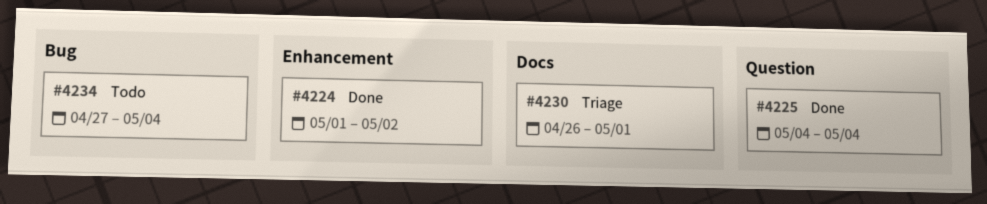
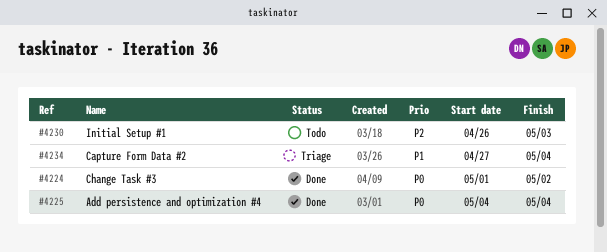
#4230, status: Triage -> Todo
#4230, due: May 1 -> May 3
#4234, status: Todo -> Triage

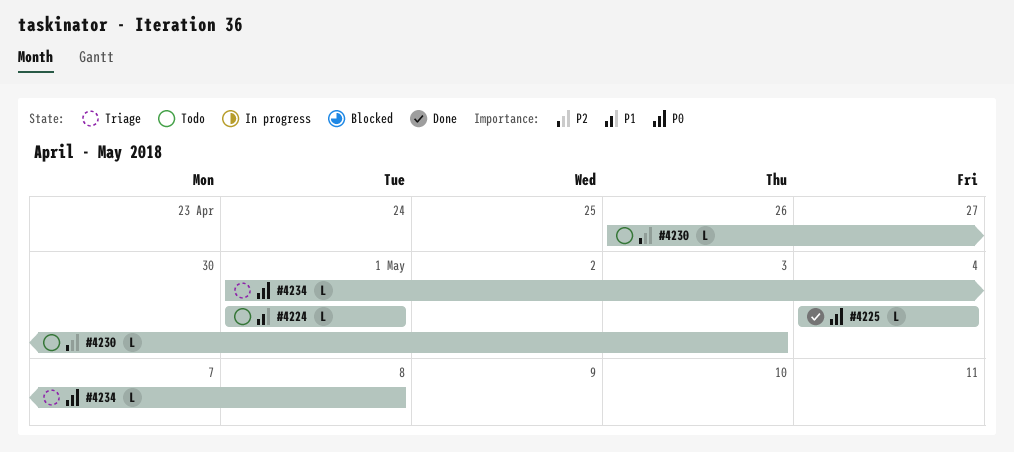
#4224, status: Done -> Todo
#4224, priority: P0 -> P1
#4224, due: May 2 -> May 1
#4234, priority: P1 -> P0
#4234, start: Apr 27 -> May 1
#4234, due: May 4 -> May 8

